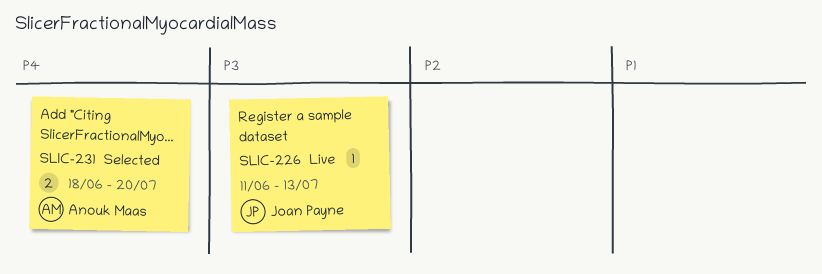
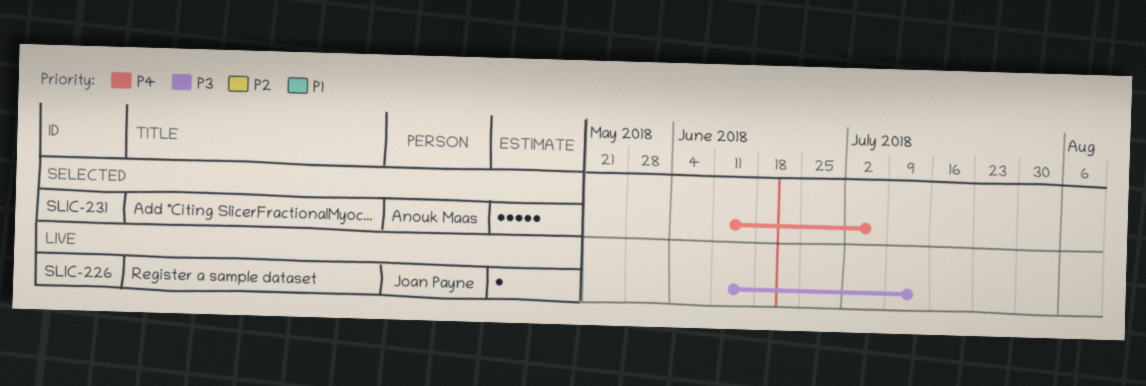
SLIC-231, estimate: 2 -> 5
SLIC-231, start: Jun 18 -> Jun 11
SLIC-231, due: Jul 20 -> Jul 6

